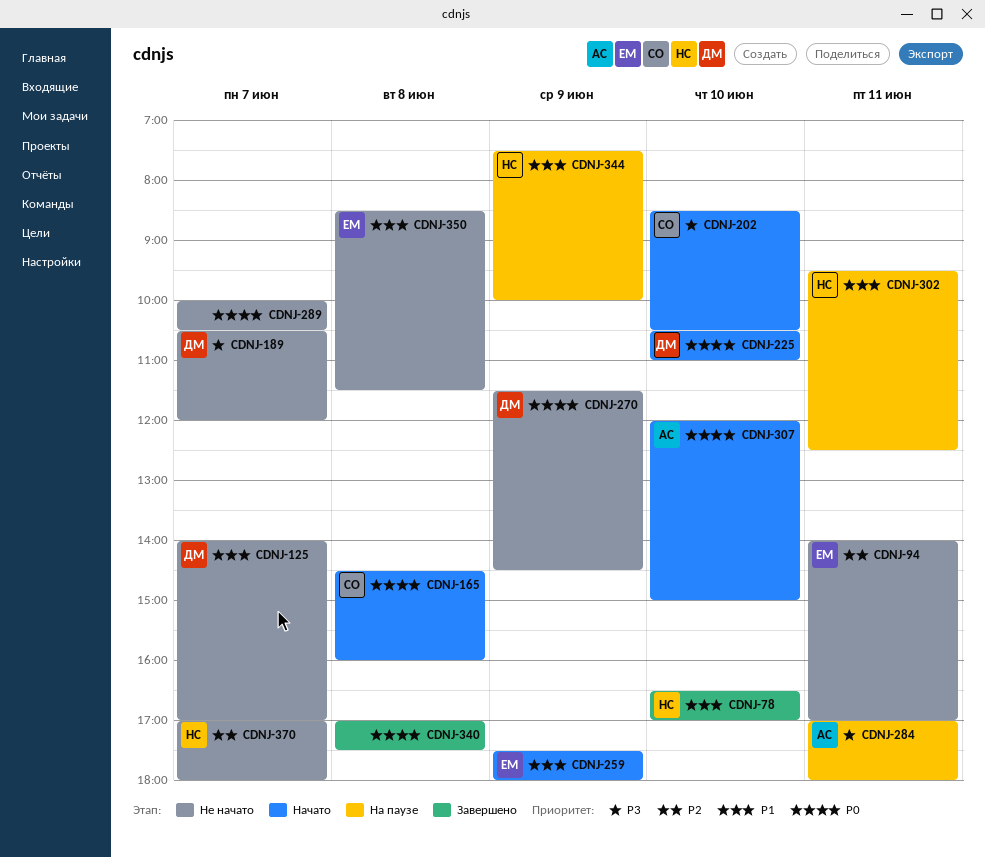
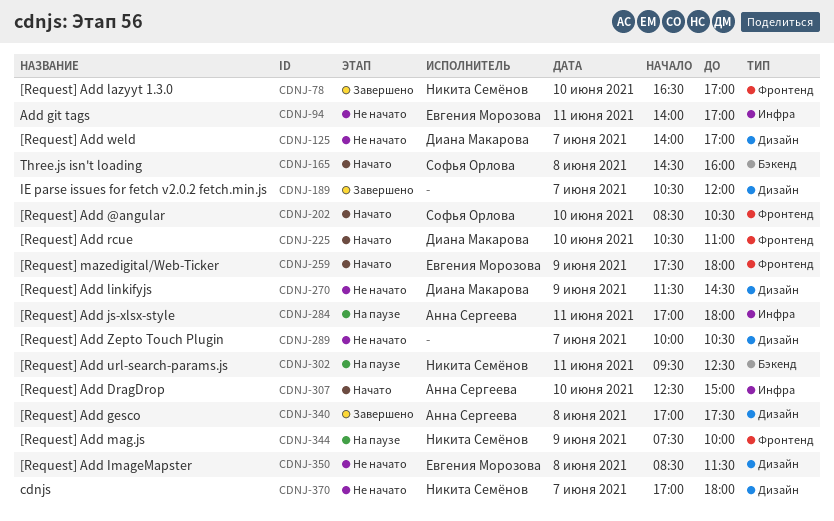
CDNJ-189, status: Не начато -> Завершено
CDNJ-189, owner: Диана Макарова -> none
CDNJ-307, begins: 12:00 -> 12:30
CDNJ-340, owner: none -> Анна Сергеева

